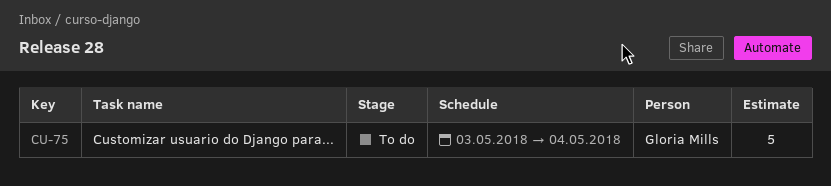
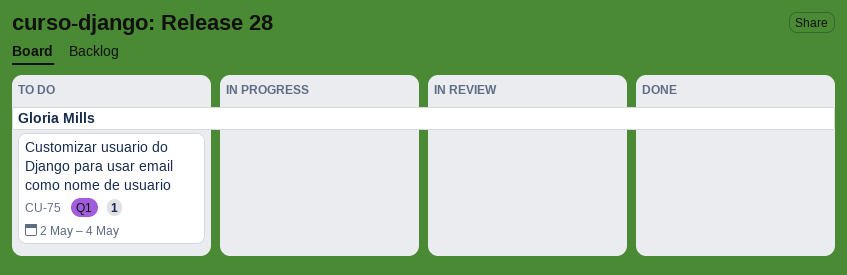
CU-75, estimate: 5 -> 1
CU-75, start: May 3 -> May 2

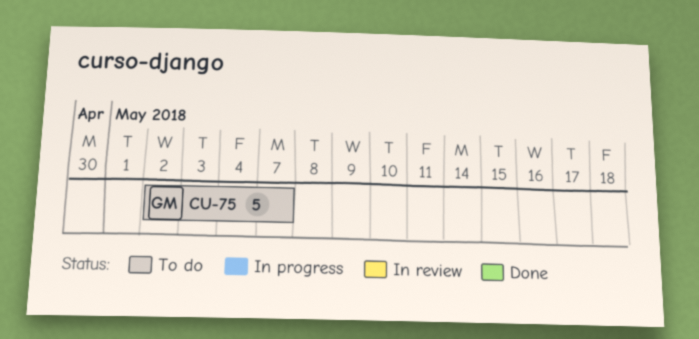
CU-75, estimate: 1 -> 5
CU-75, due: May 4 -> May 7

